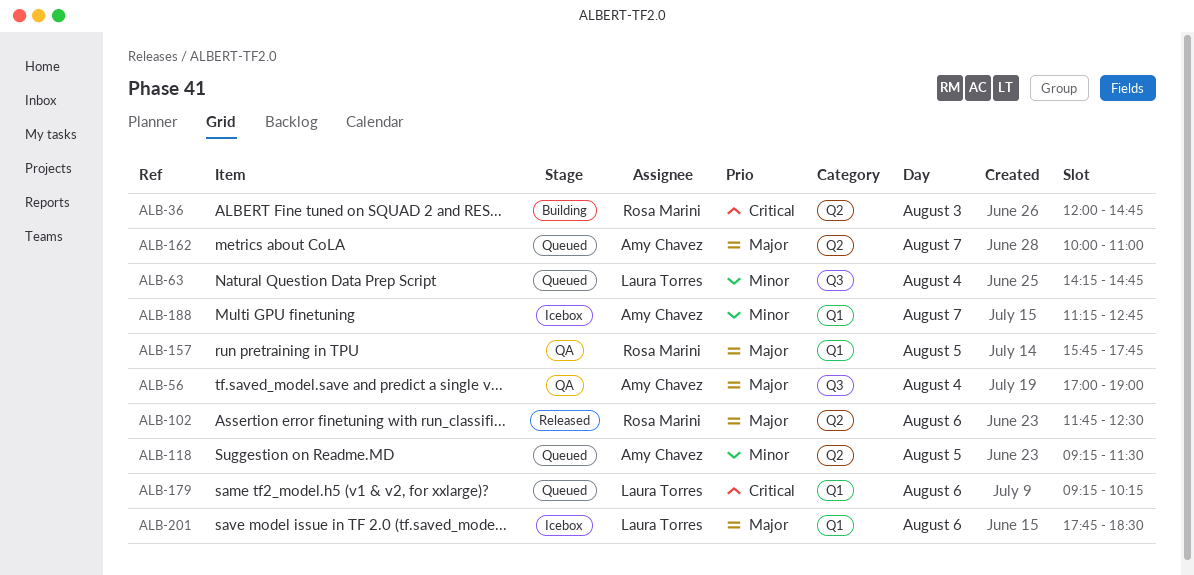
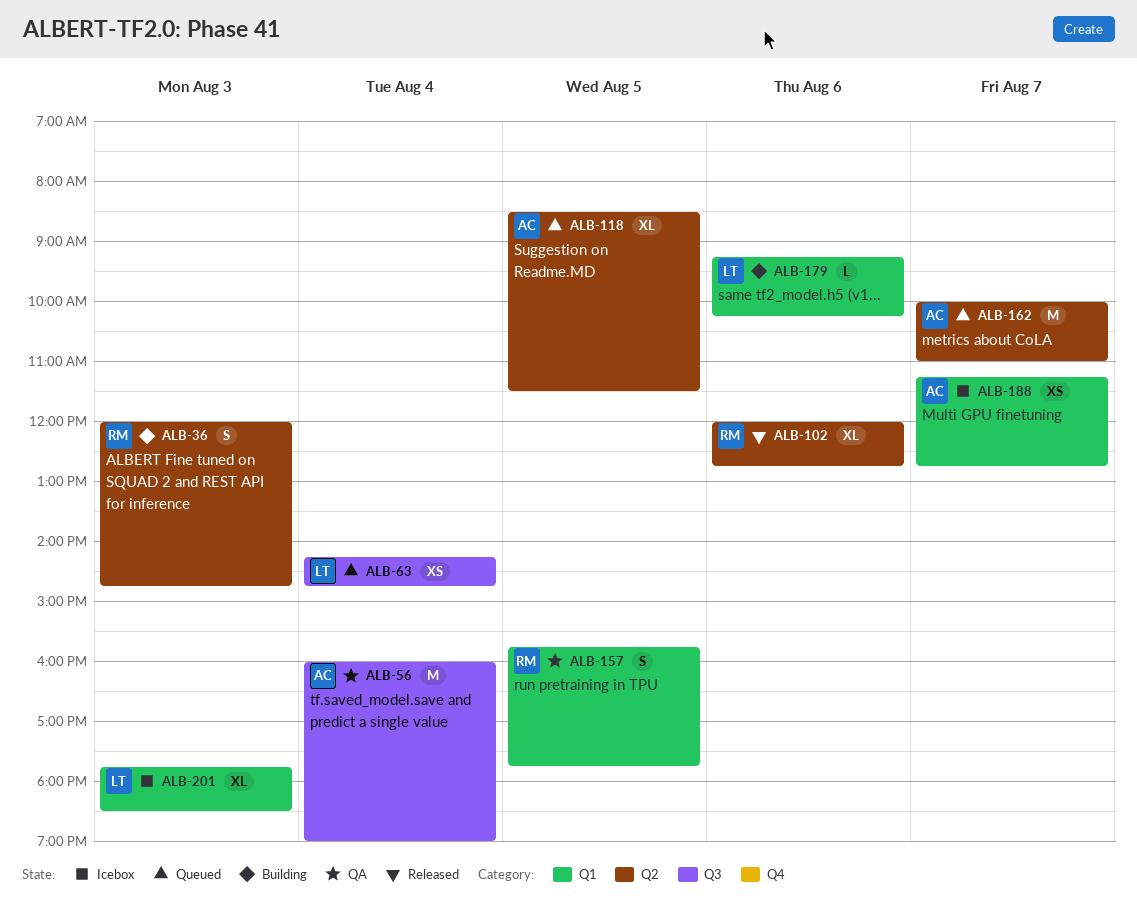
ALB-56, begins: 17:00 -> 16:00
ALB-102, begins: 11:45 -> 12:00
ALB-102, ends: 12:30 -> 12:45
ALB-118, begins: 09:15 -> 08:30
ALB-179, status: Queued -> Building
ALB-201, day: Aug 6 -> Aug 3

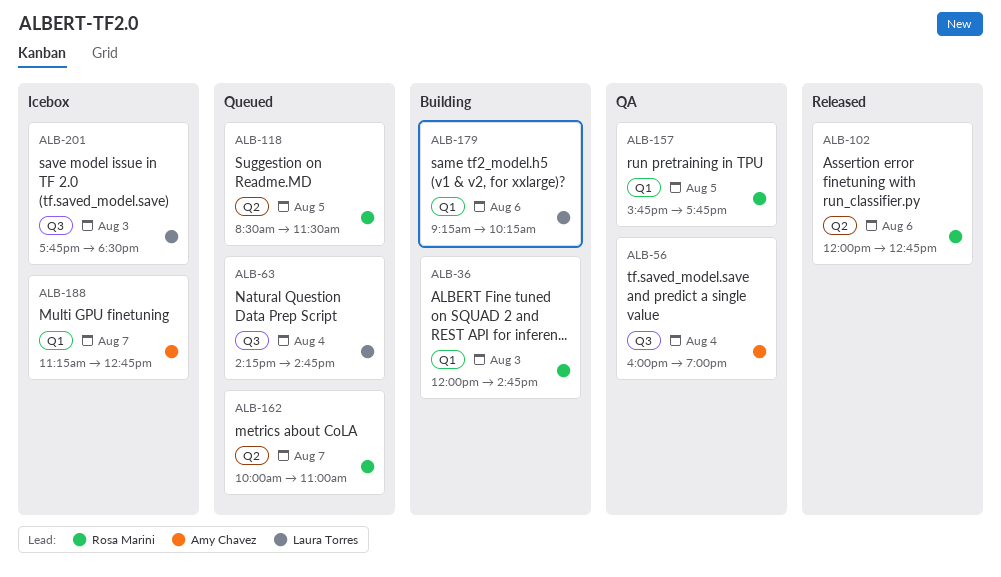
ALB-36, label: Q2 -> Q1
ALB-118, owner: Amy Chavez -> Rosa Marini
ALB-162, owner: Amy Chavez -> Rosa Marini
ALB-201, label: Q1 -> Q3

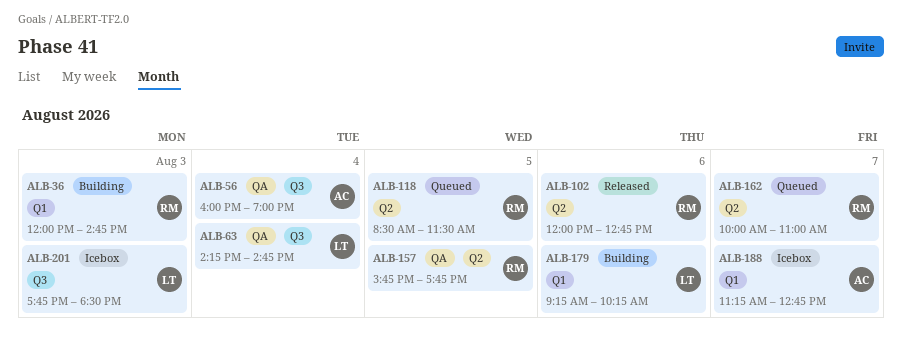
ALB-63, status: Queued -> QA
ALB-157, label: Q1 -> Q2

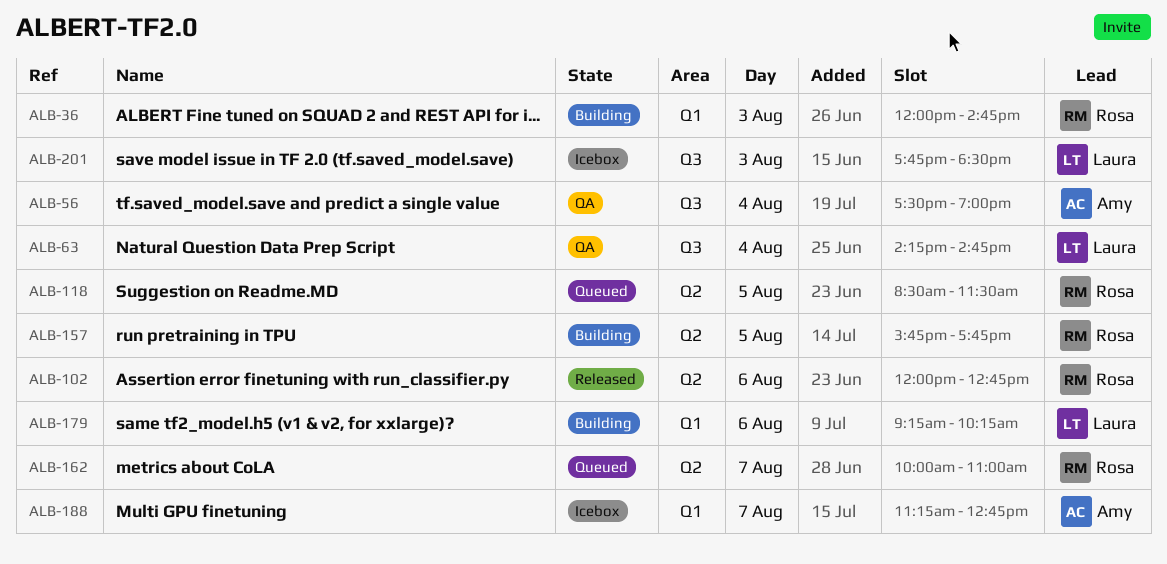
ALB-56, begins: 16:00 -> 17:30
ALB-157, status: QA -> Building

